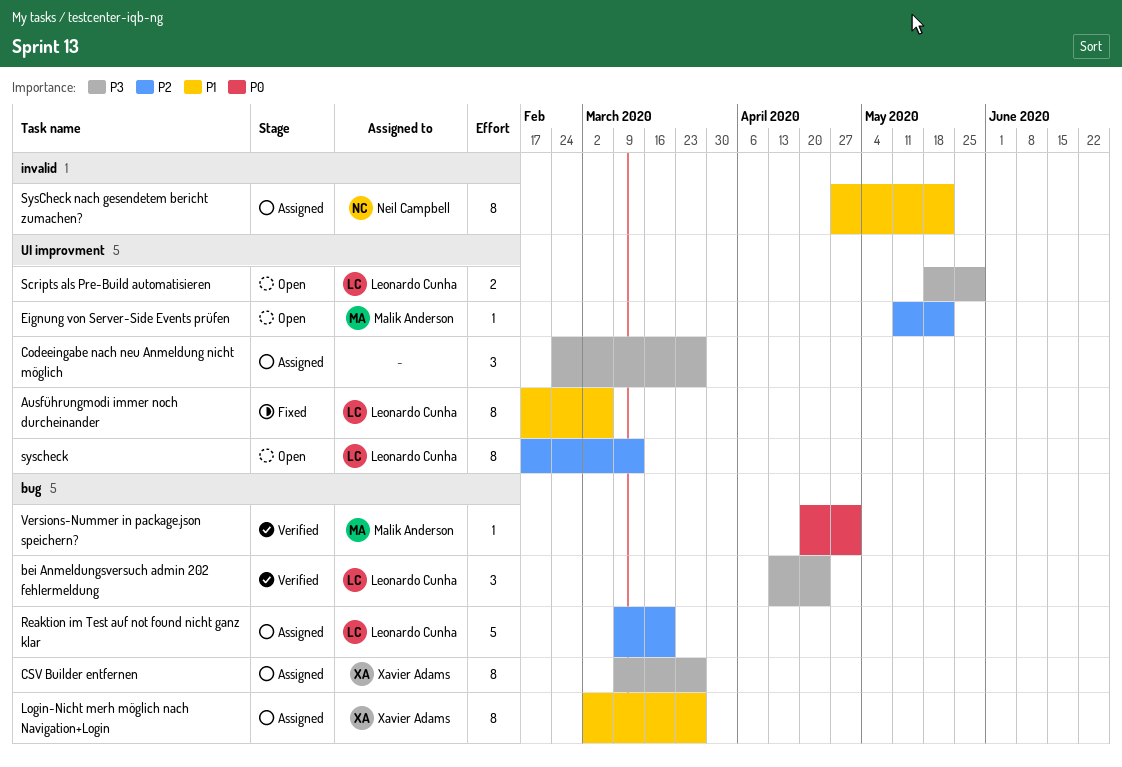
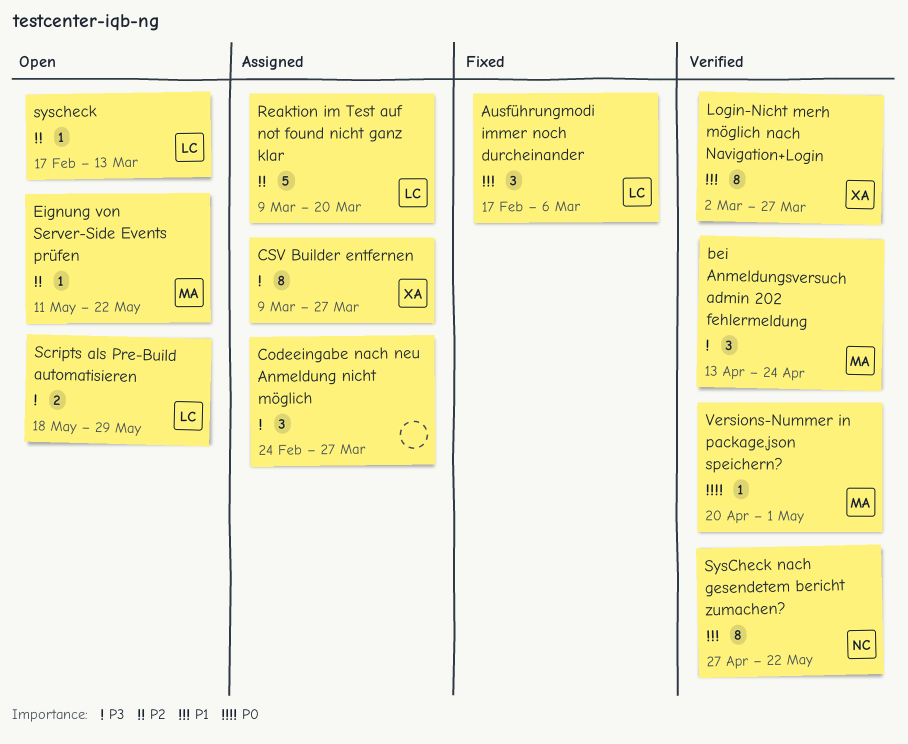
Ausführungmodi immer noch durcheinander, estimate: 8 -> 3
bei Anmeldungsversuch admin 202 fehlermeldung, owner: Leonardo Cunha -> Malik Anderson
Login-Nicht merh möglich nach Navigation+Login, status: Assigned -> Verified
syscheck, estimate: 8 -> 1
SysCheck nach gesendetem bericht zumachen?, status: Assigned -> Verified

